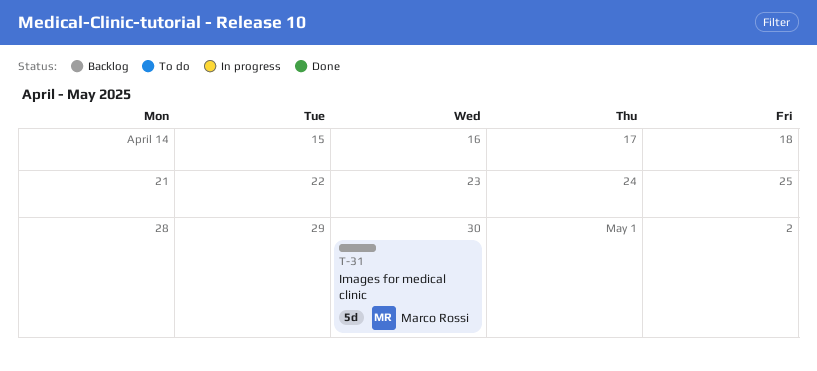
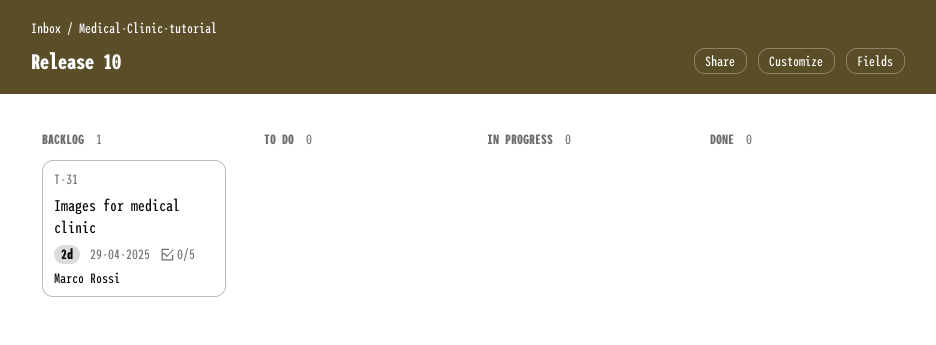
T-31, estimate: 5d -> 2d
T-31, due: Apr 30 -> Apr 29

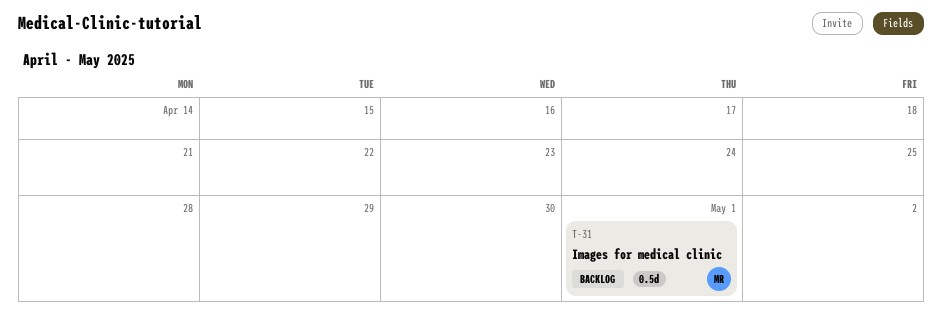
T-31, estimate: 2d -> 0.5d
T-31, due: Apr 29 -> May 1

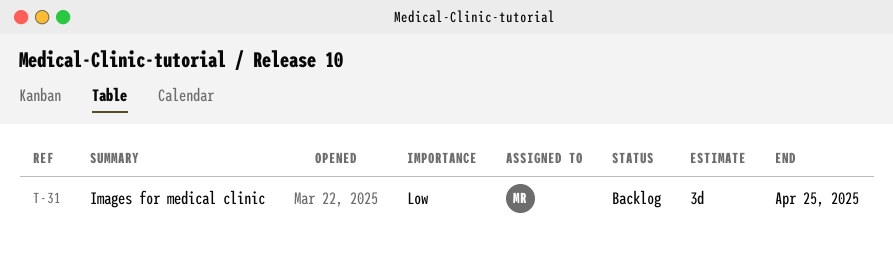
T-31, estimate: 0.5d -> 3d
T-31, due: May 1 -> Apr 25

